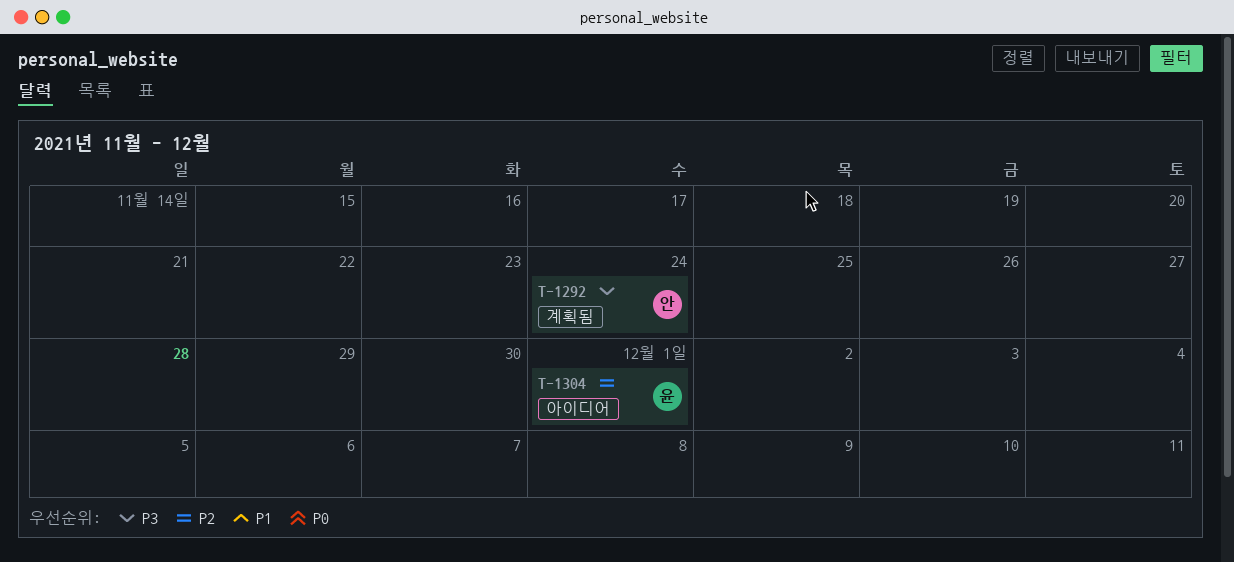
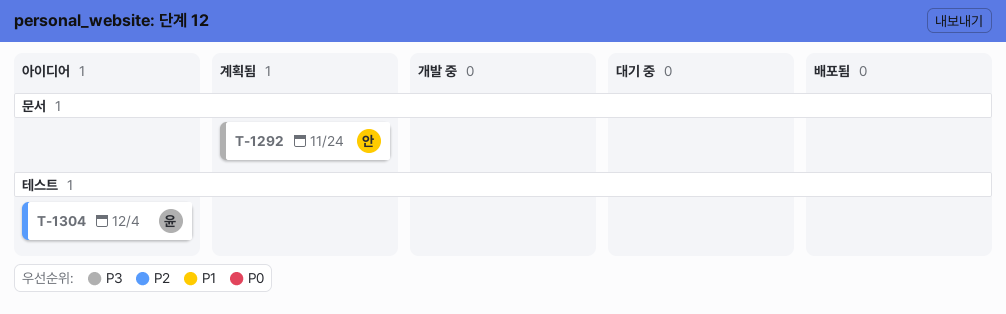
T-1304, due: Dec 1 -> Dec 4

